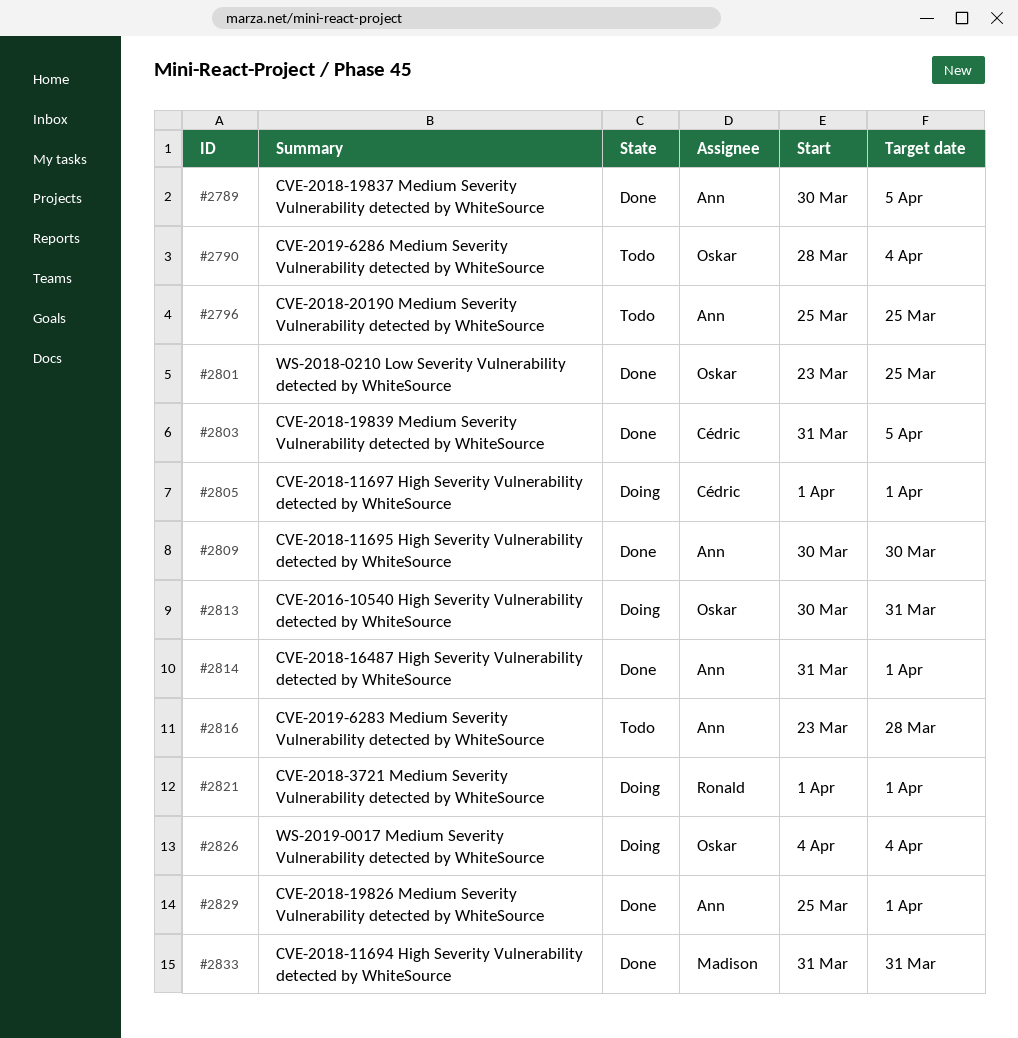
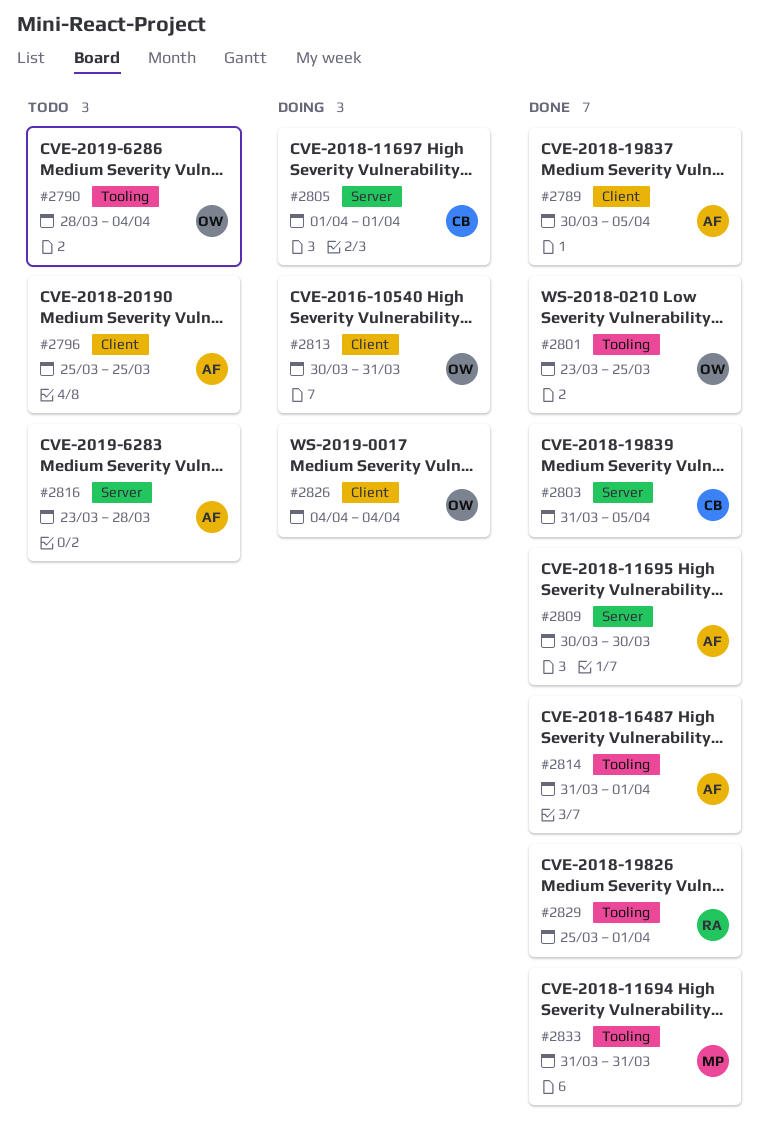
#2821: present -> none
#2829, owner: Ann -> Ronald

